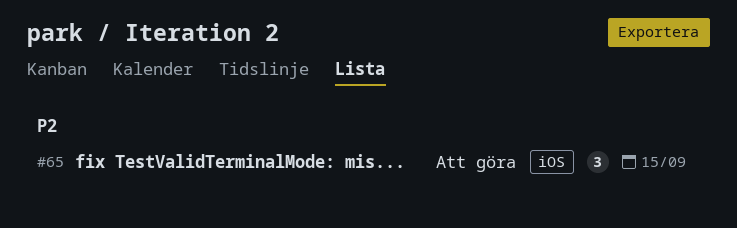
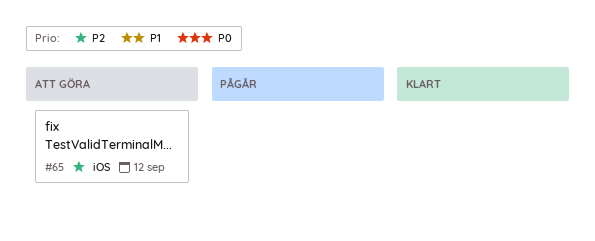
#65, due: Sep 15 -> Sep 12

